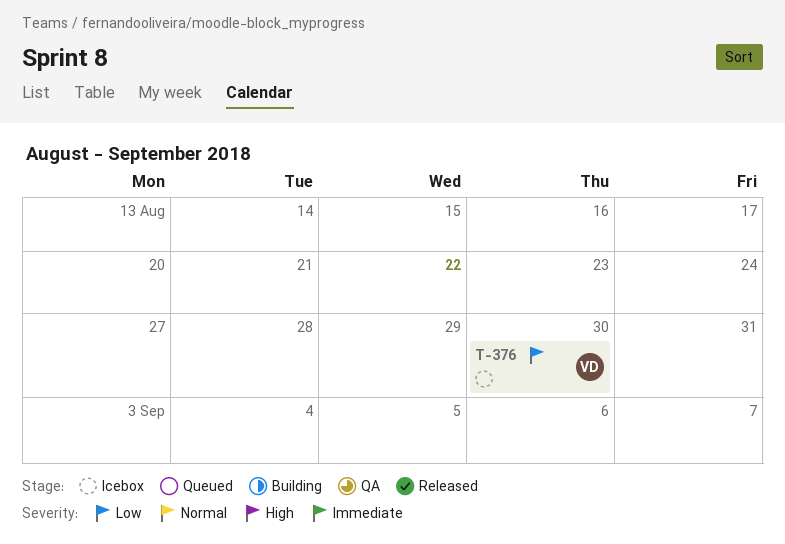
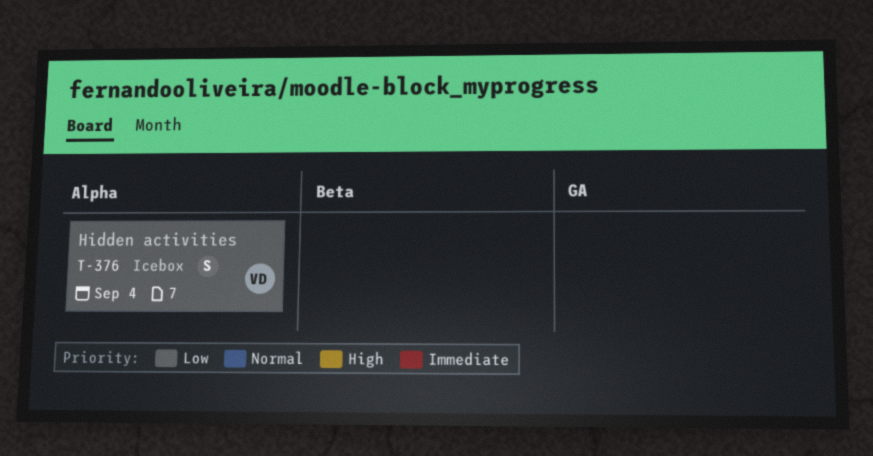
T-376, due: Aug 30 -> Sep 4

